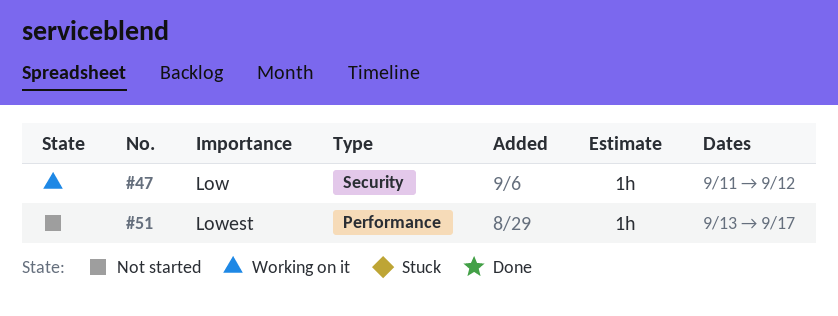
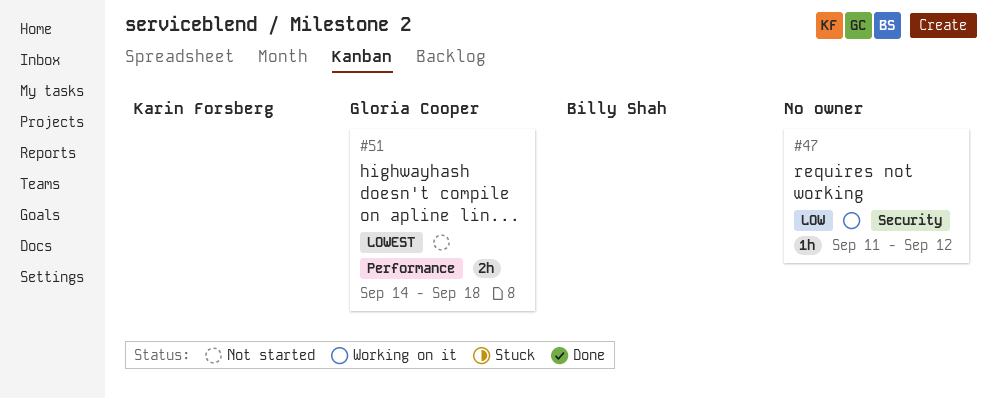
#51, estimate: 1h -> 2h
#51, start: Sep 13 -> Sep 14
#51, due: Sep 17 -> Sep 18

